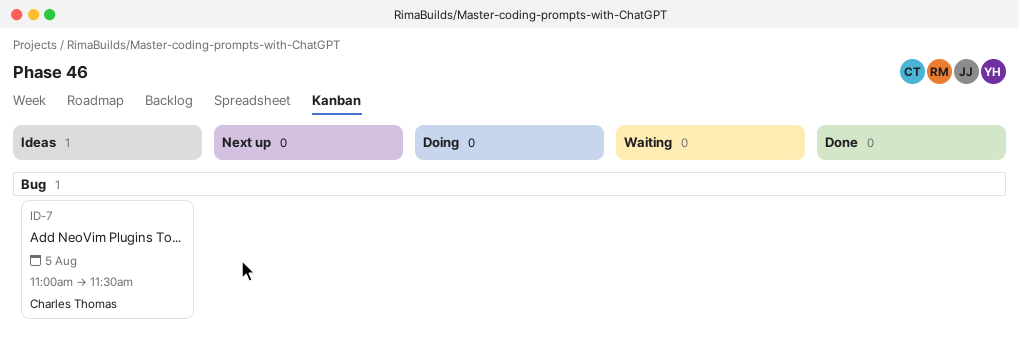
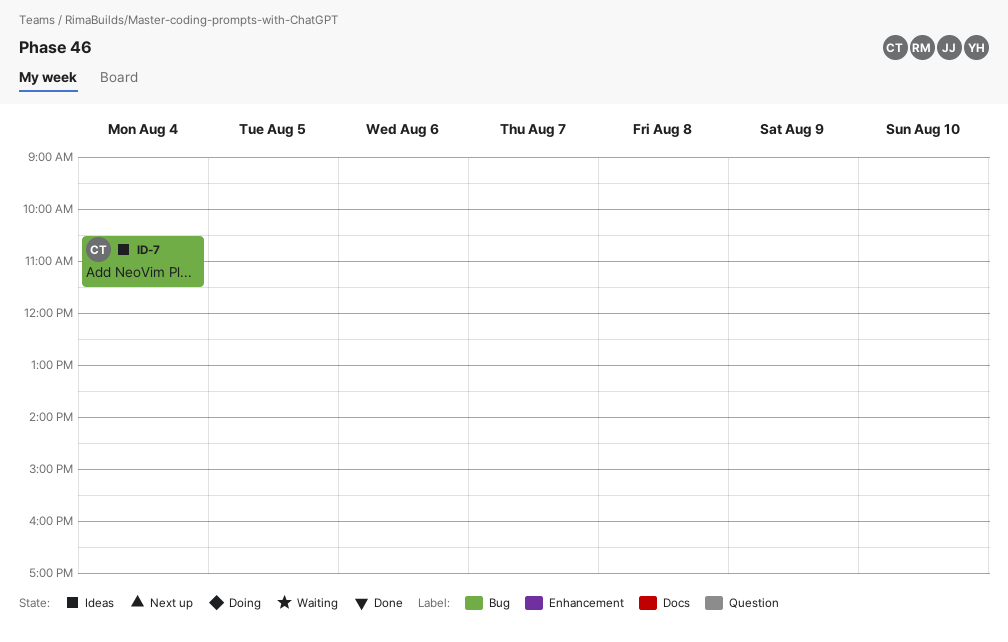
ID-7, day: Aug 5 -> Aug 4
ID-7, begins: 11:00 -> 10:30

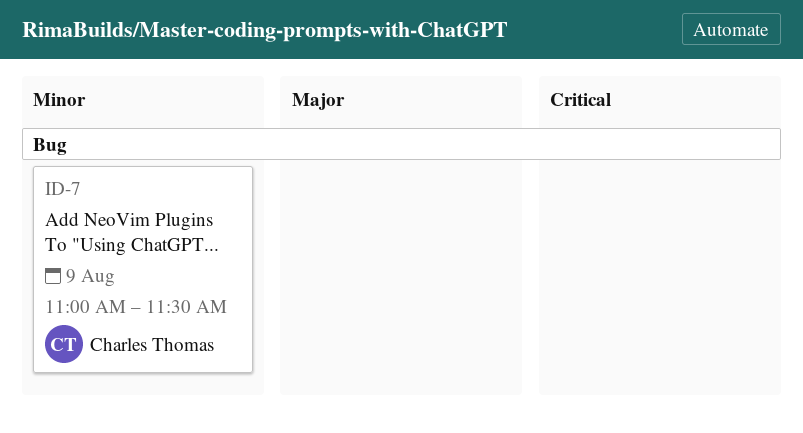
ID-7, day: Aug 4 -> Aug 9
ID-7, begins: 10:30 -> 11:00

